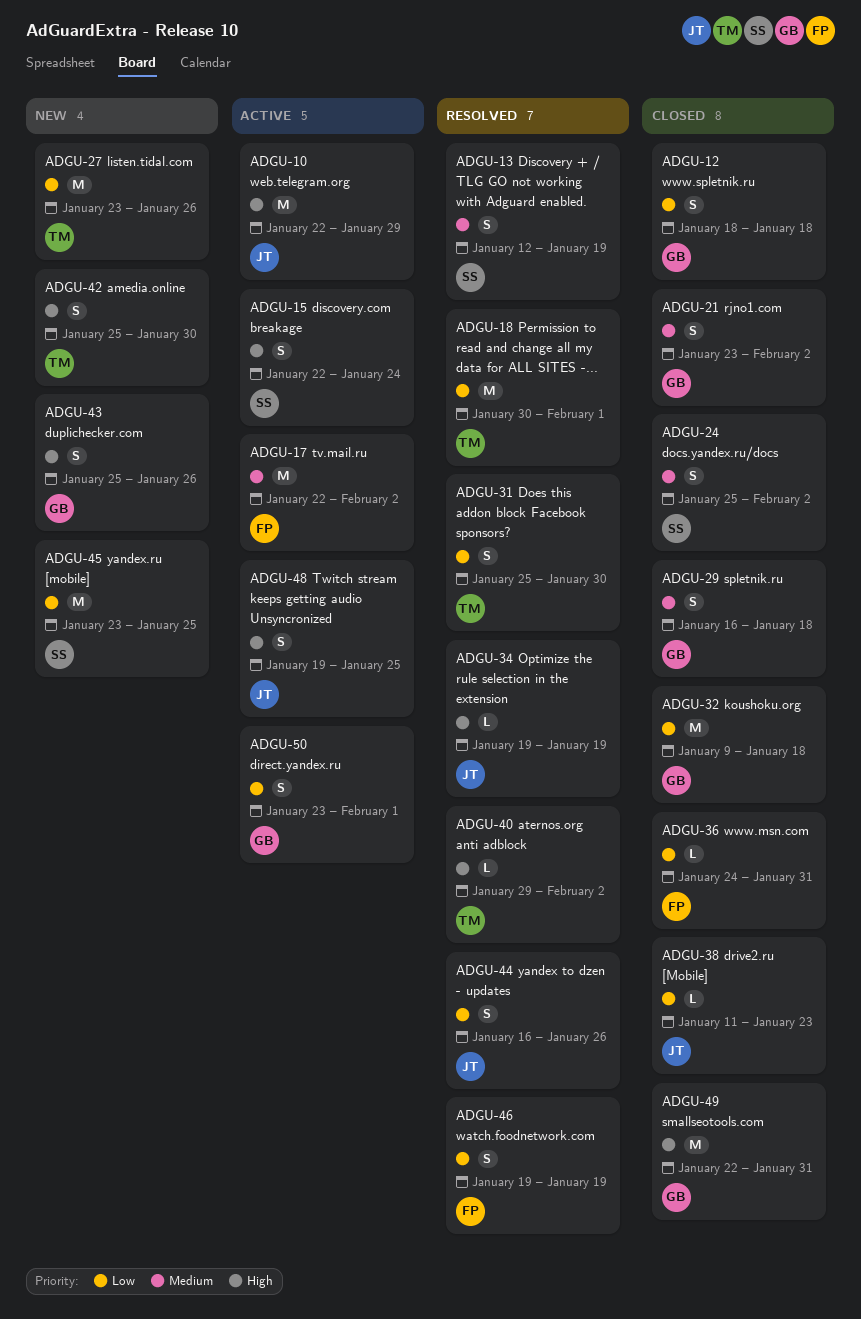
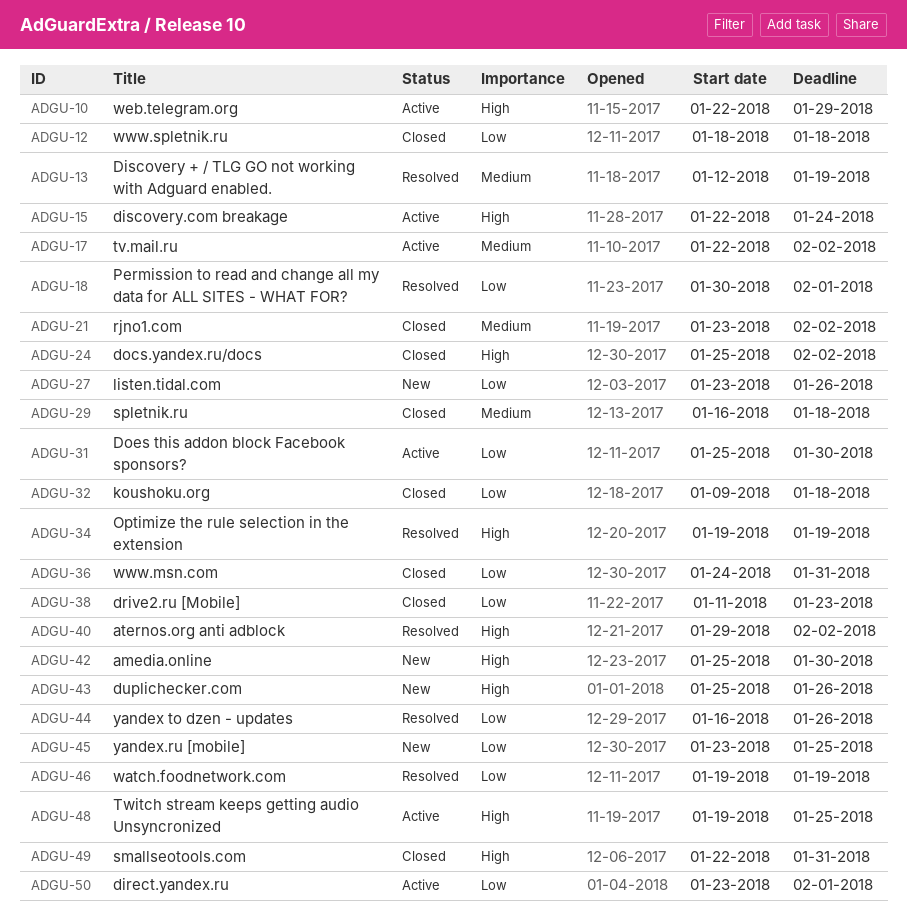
ADGU-24, priority: Medium -> High
ADGU-31, status: Resolved -> Active

